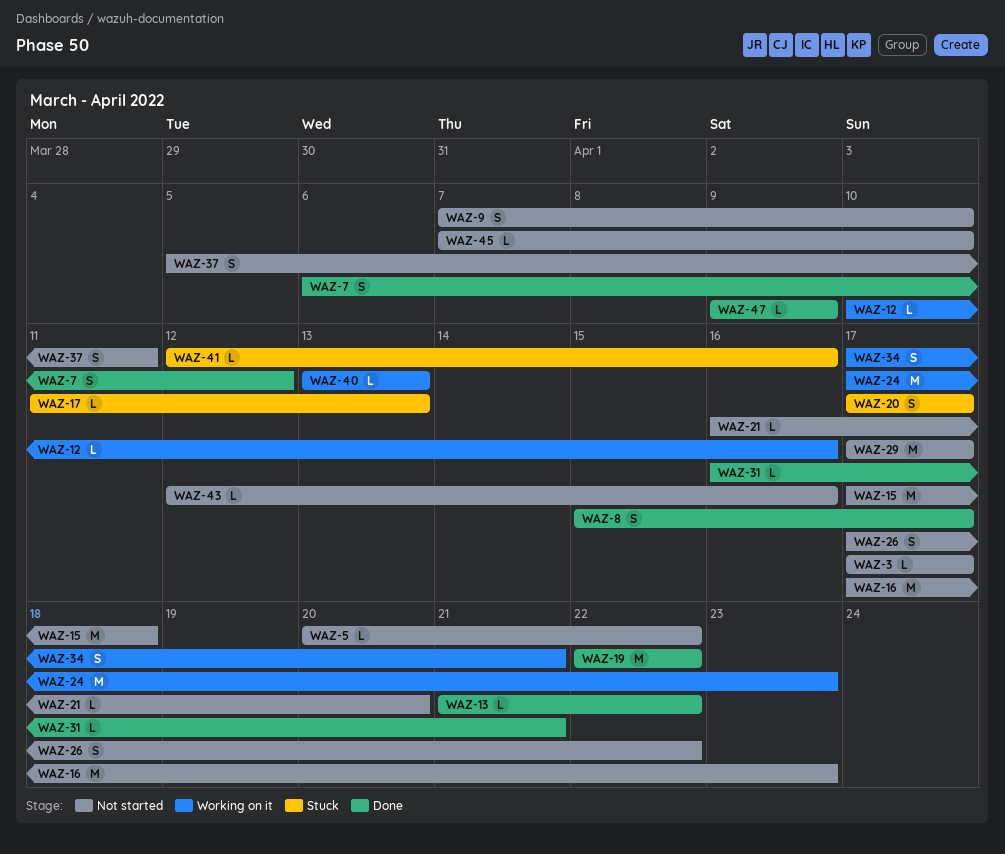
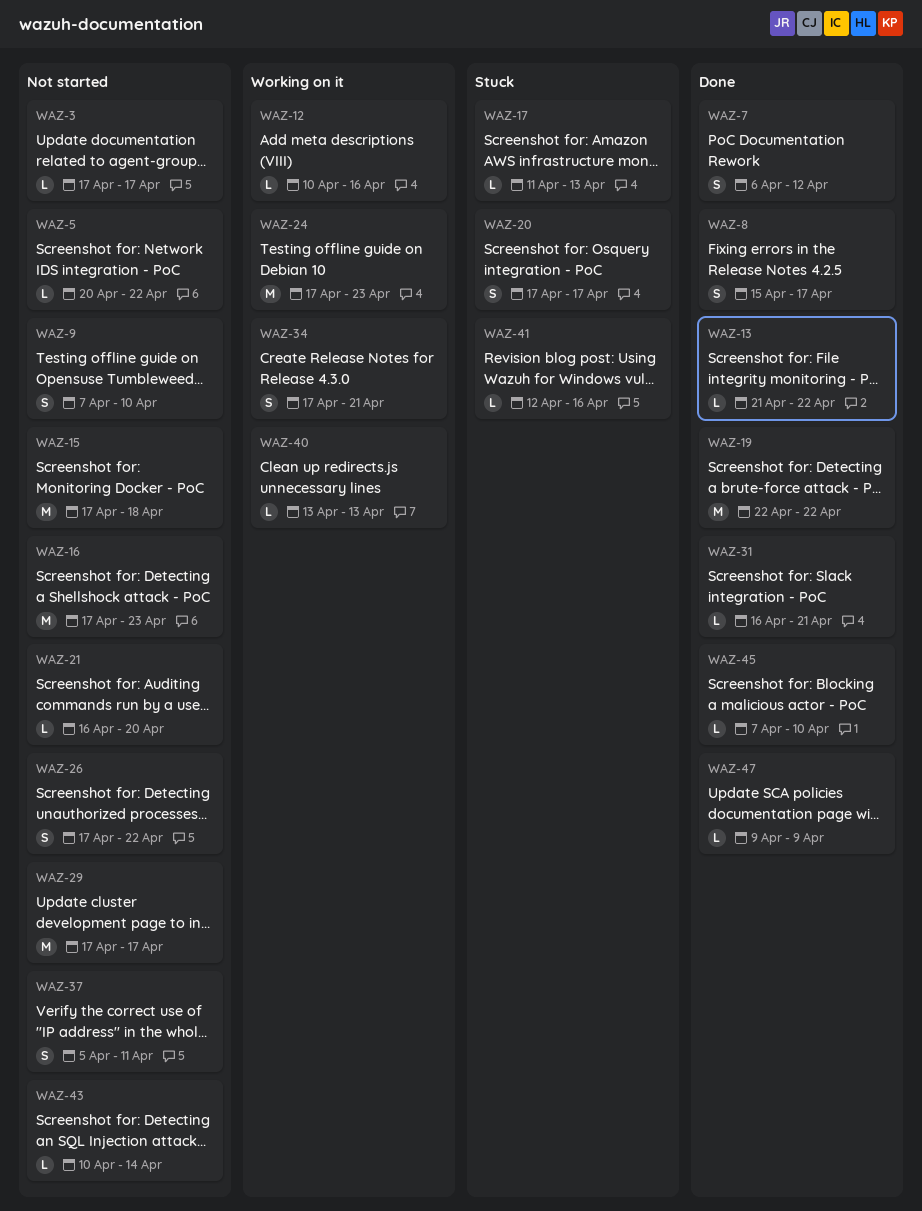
WAZ-43, start: Apr 12 -> Apr 10
WAZ-43, due: Apr 16 -> Apr 14
WAZ-45, status: Not started -> Done

